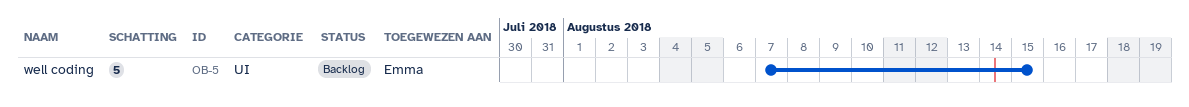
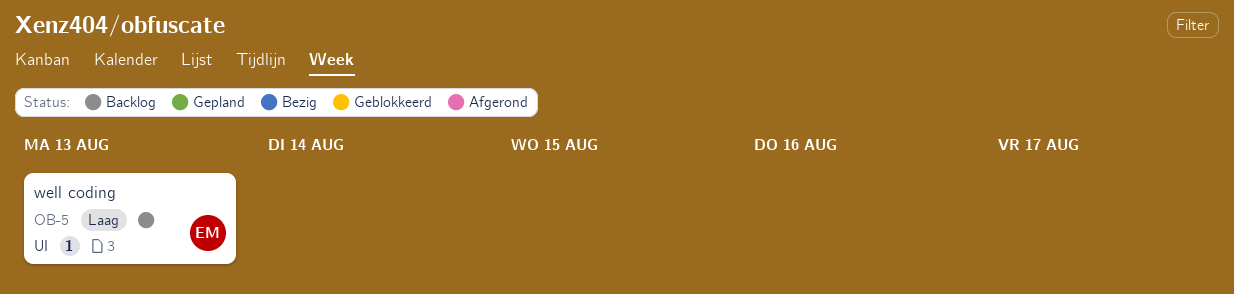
OB-5, estimate: 5 -> 1
OB-5, due: Aug 15 -> Aug 13

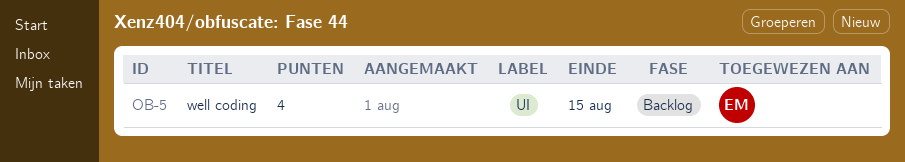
OB-5, estimate: 1 -> 4
OB-5, due: Aug 13 -> Aug 15

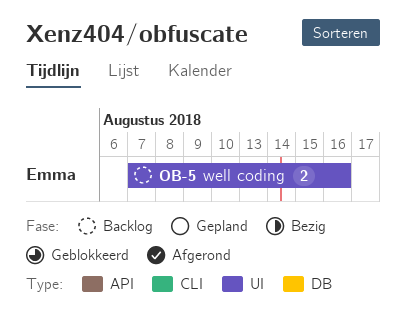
OB-5, estimate: 4 -> 2
OB-5, due: Aug 15 -> Aug 16

